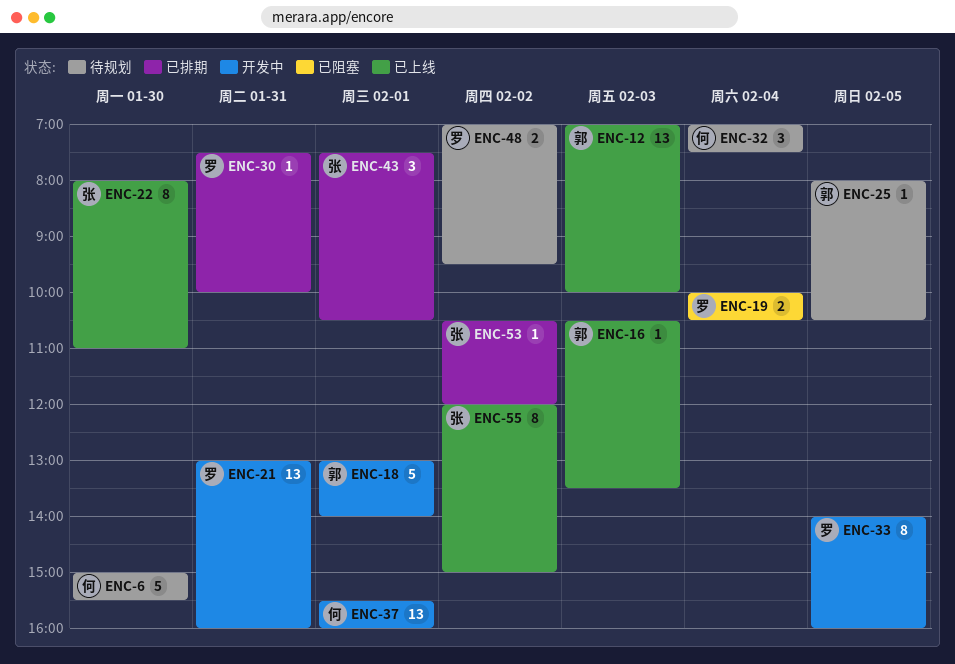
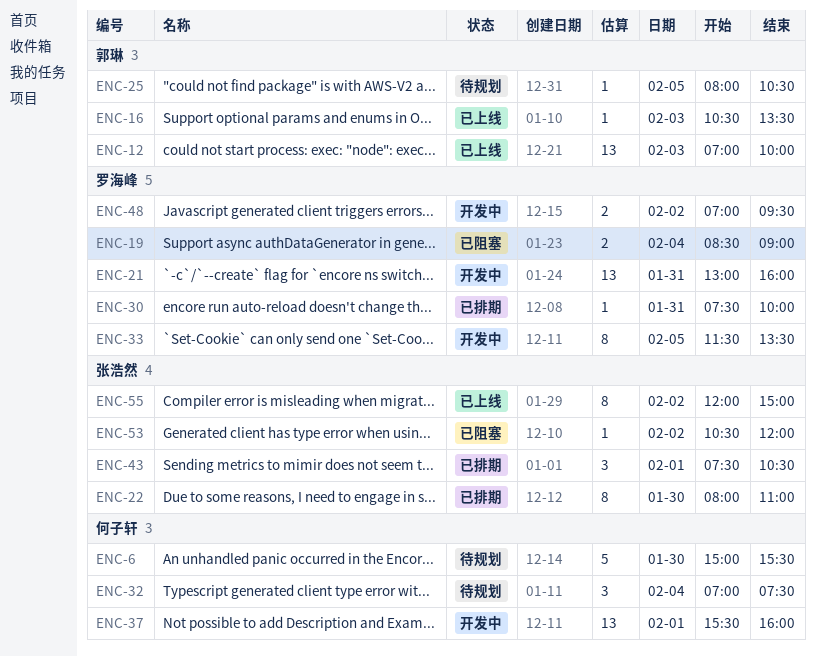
ENC-18: present -> none
ENC-19, begins: 10:00 -> 08:30
ENC-19, ends: 10:30 -> 09:00
ENC-22, status: 已上线 -> 已排期
ENC-33, begins: 14:00 -> 11:30
ENC-33, ends: 16:00 -> 13:30
ENC-48, status: 待规划 -> 开发中
ENC-53, status: 已排期 -> 已阻塞

